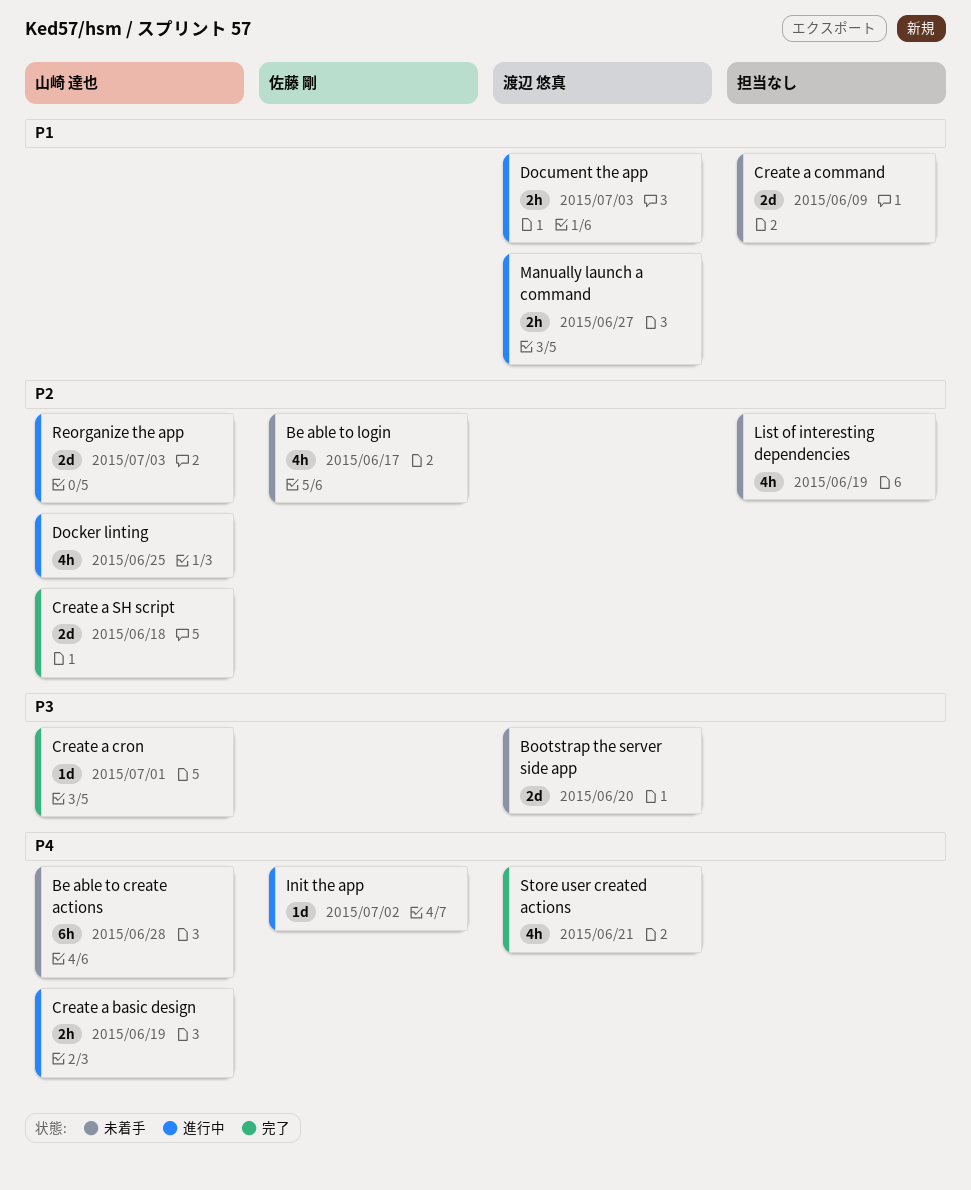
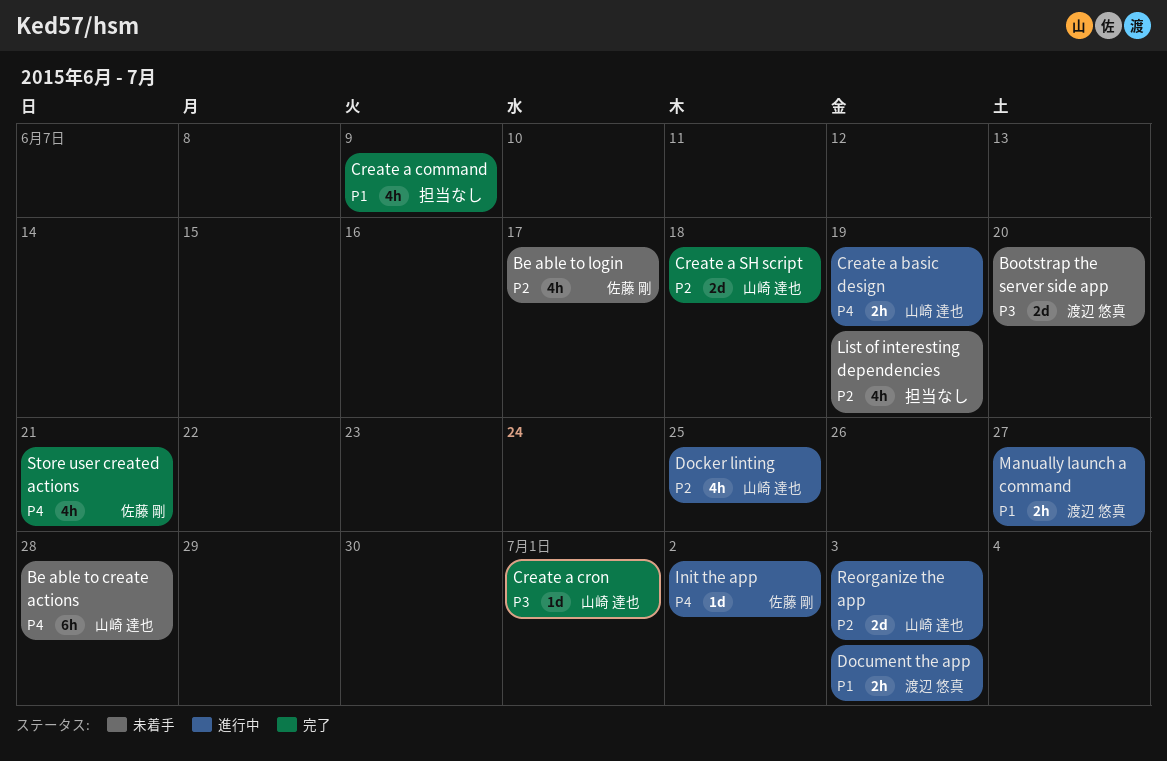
Create a command, status: 未着手 -> 完了
Create a command, estimate: 2d -> 4h
Store user created actions, owner: 渡辺 悠真 -> 佐藤 剛

